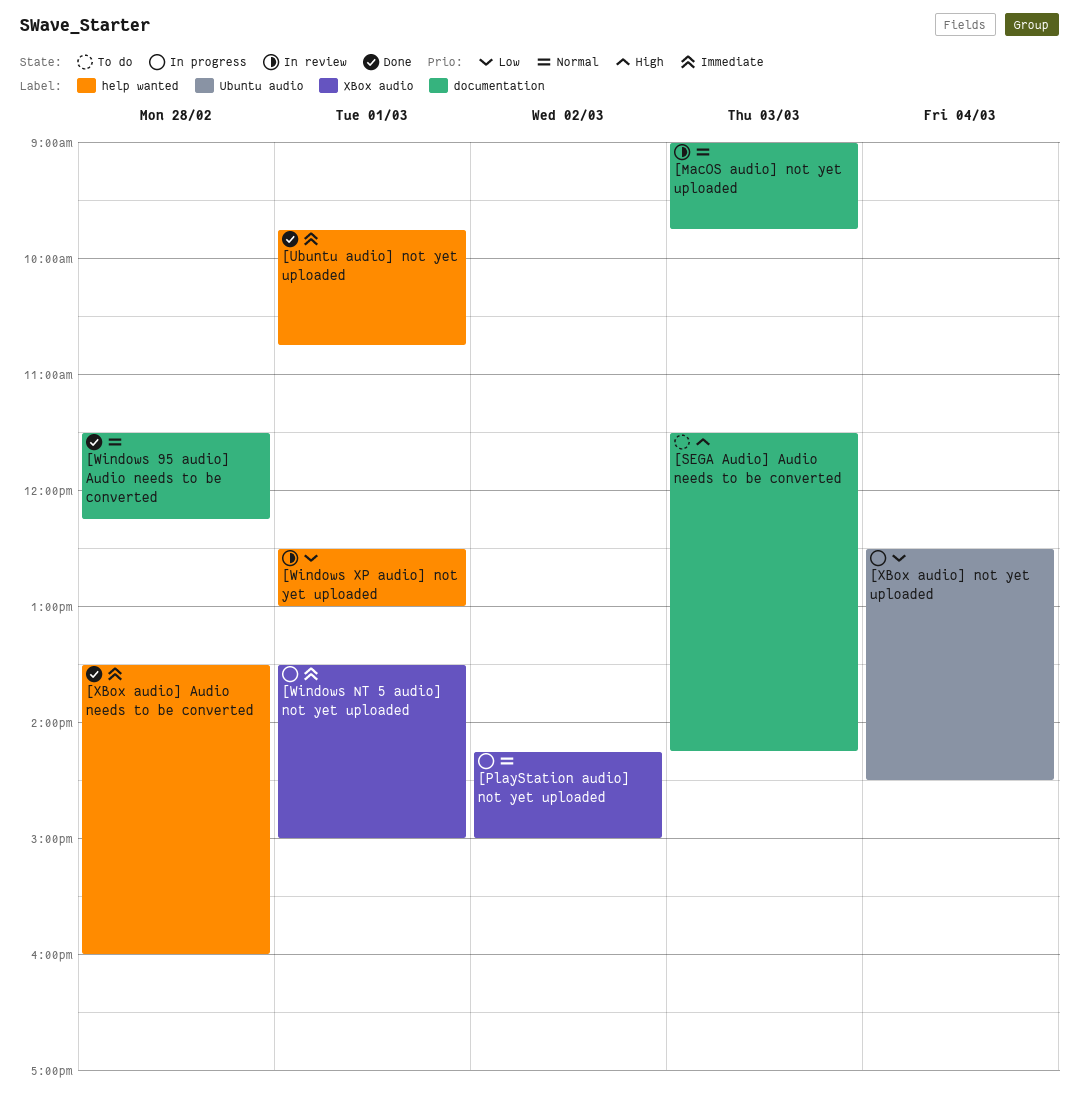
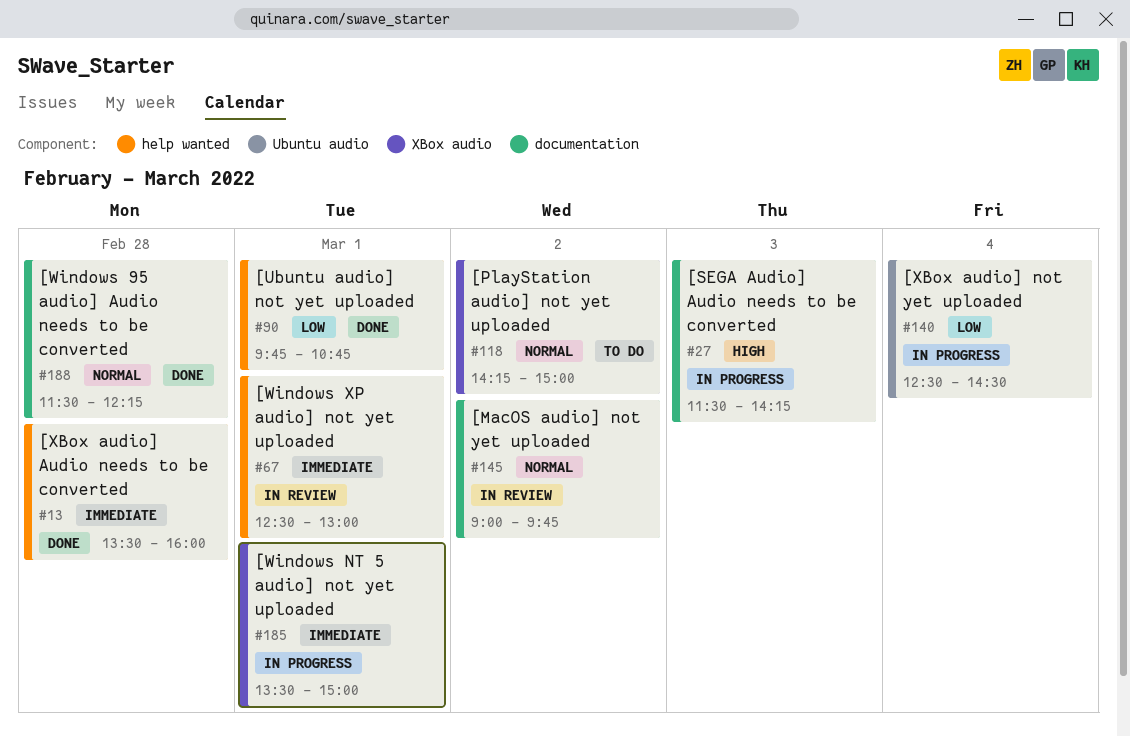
[MacOS audio] not yet uploaded, day: Mar 3 -> Mar 2
[PlayStation audio] not yet uploaded, status: In progress -> To do
[SEGA Audio] Audio needs to be converted, status: To do -> In progress
[Ubuntu audio] not yet uploaded, priority: Immediate -> Low
[Windows XP audio] not yet uploaded, priority: Low -> Immediate

